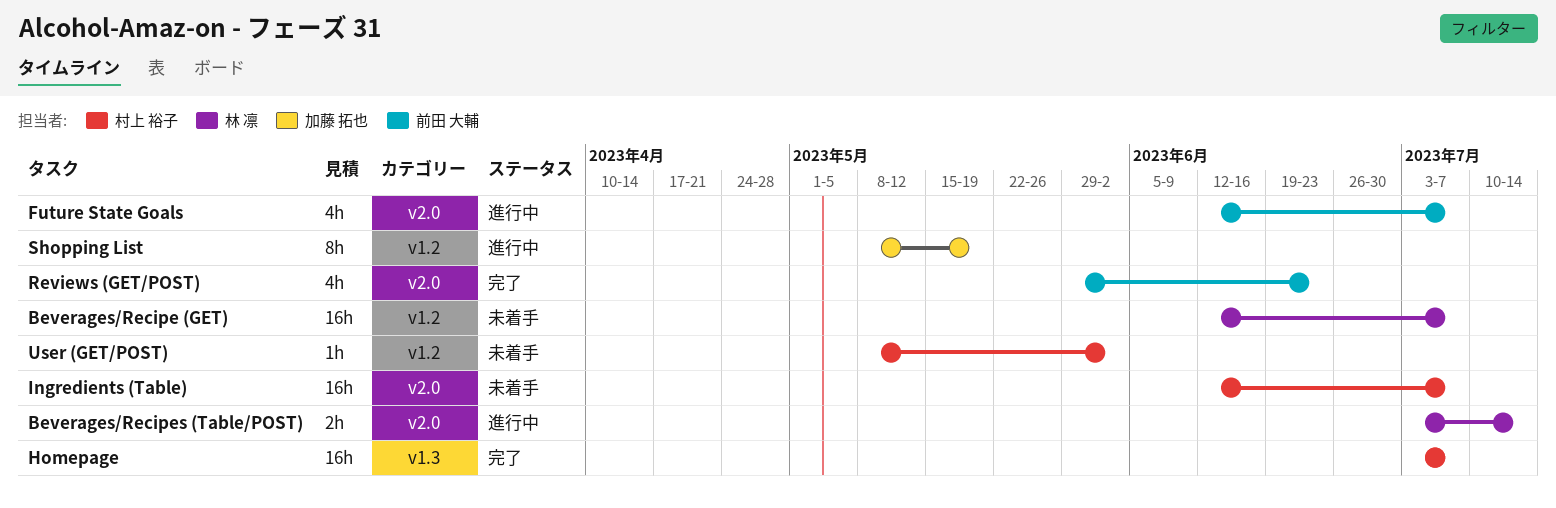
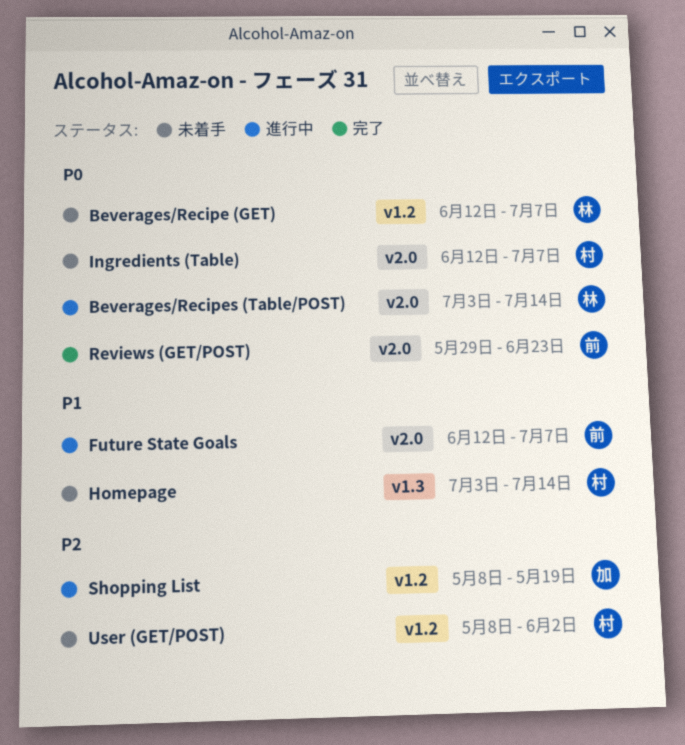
Homepage, status: 完了 -> 未着手
Homepage, due: Jul 7 -> Jul 14

